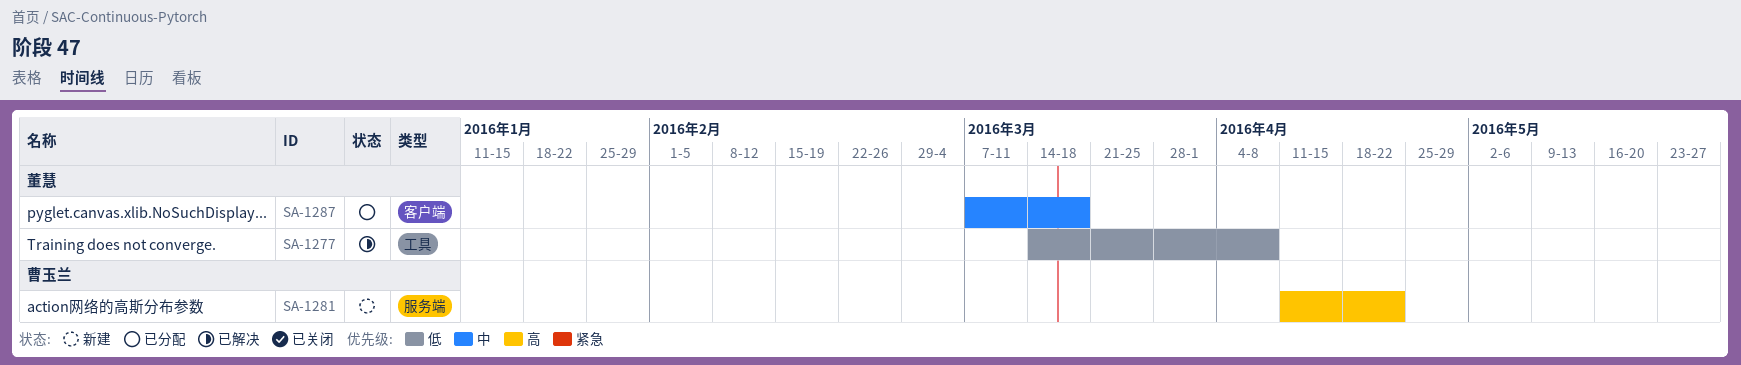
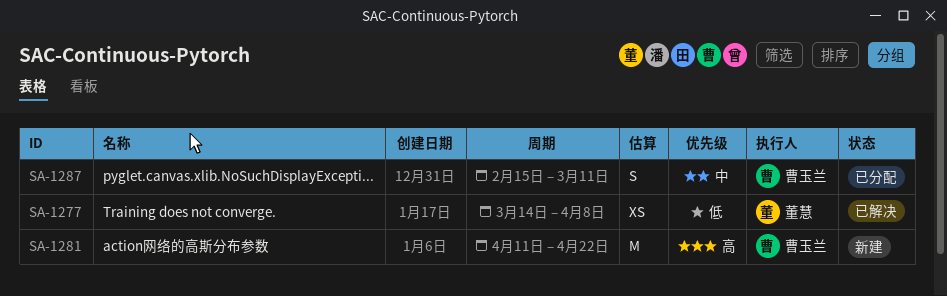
SA-1287, owner: 董慧 -> 曹玉兰
SA-1287, start: Mar 7 -> Feb 15
SA-1287, due: Mar 18 -> Mar 11

